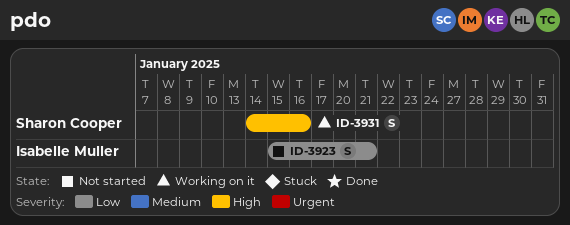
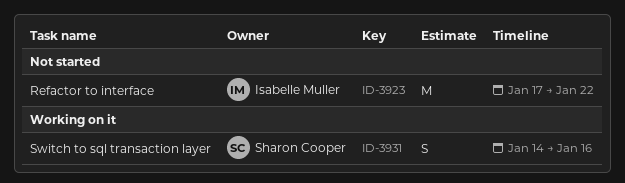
ID-3923, estimate: S -> M
ID-3923, start: Jan 15 -> Jan 17
ID-3923, due: Jan 21 -> Jan 22

